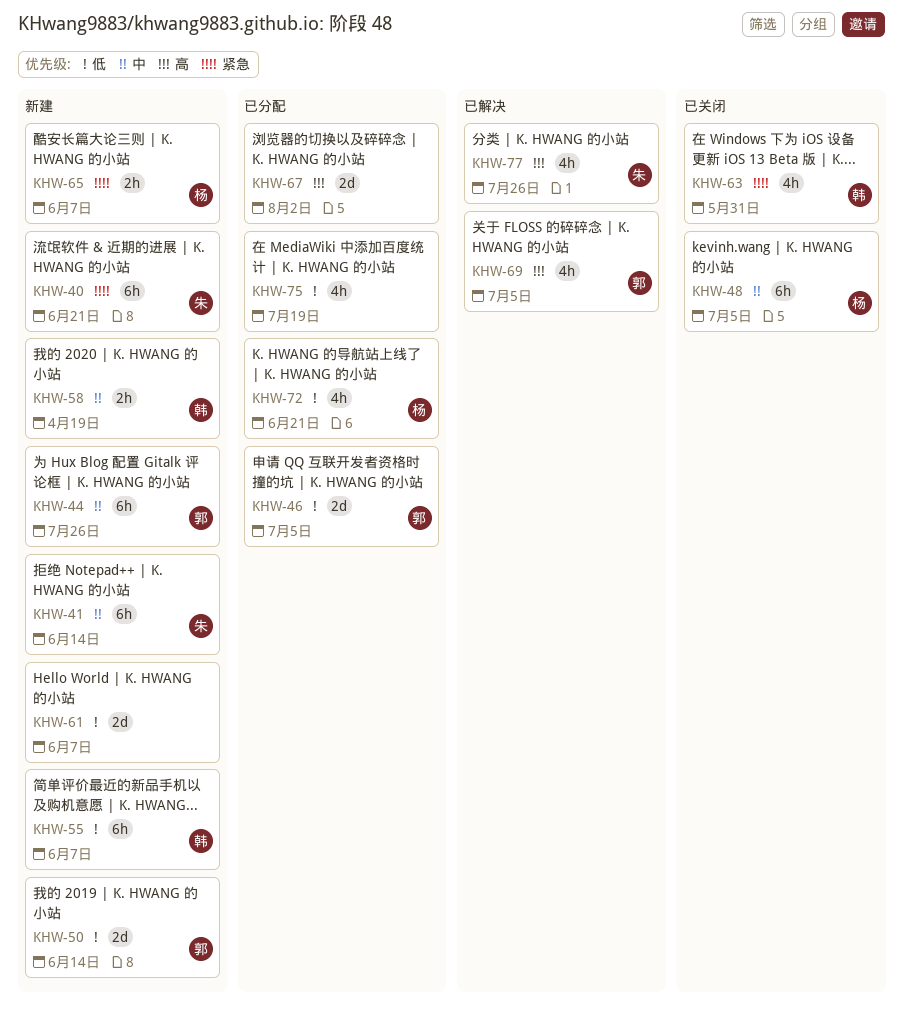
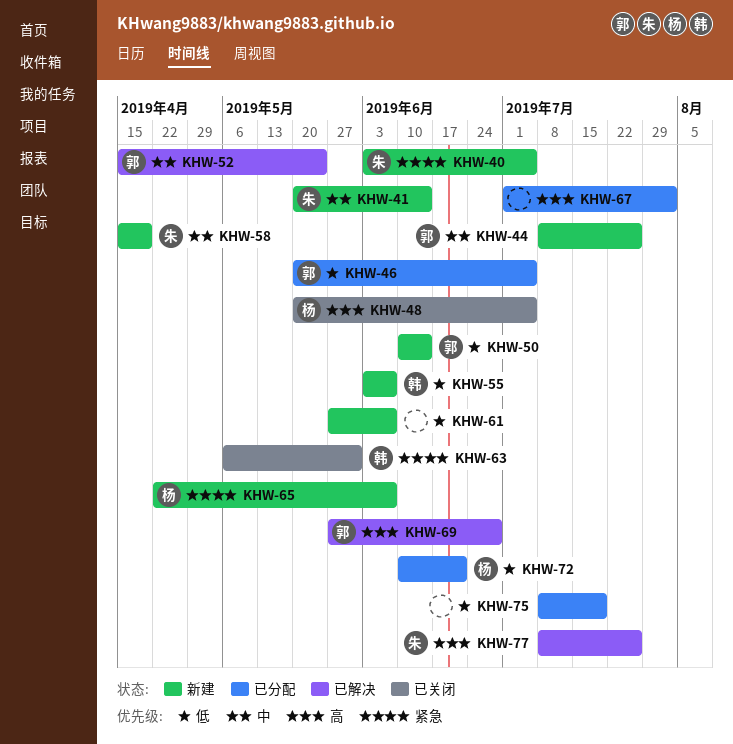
KHW-40, due: Jun 21 -> Jul 5
KHW-48, priority: 中 -> 高
KHW-52: none -> present
KHW-58, owner: 韩 -> 朱
KHW-69, due: Jul 5 -> Jun 28

